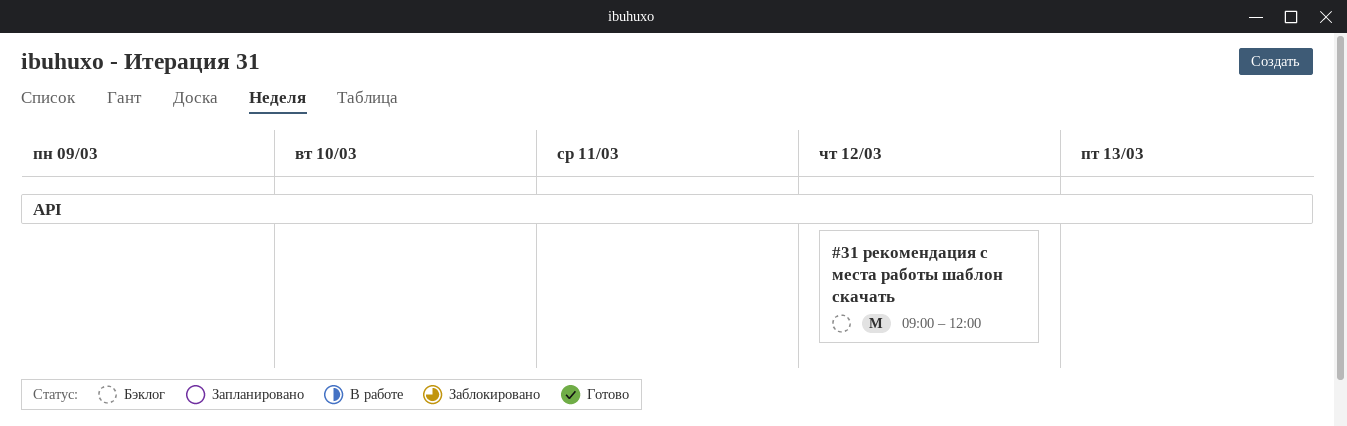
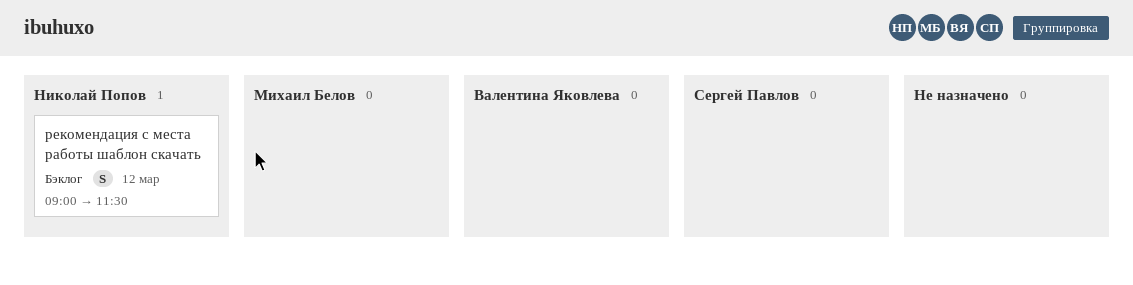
рекомендация с места работы шаблон скачать, estimate: M -> S
рекомендация с места работы шаблон скачать, ends: 12:00 -> 11:30

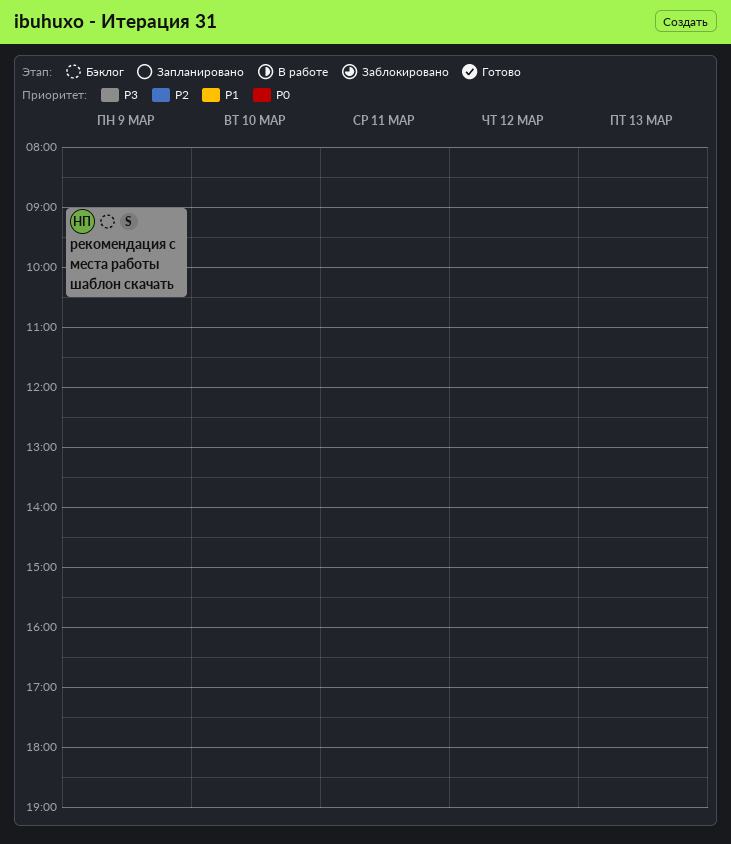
рекомендация с места работы шаблон скачать, day: Mar 12 -> Mar 9
рекомендация с места работы шаблон скачать, ends: 11:30 -> 10:30

